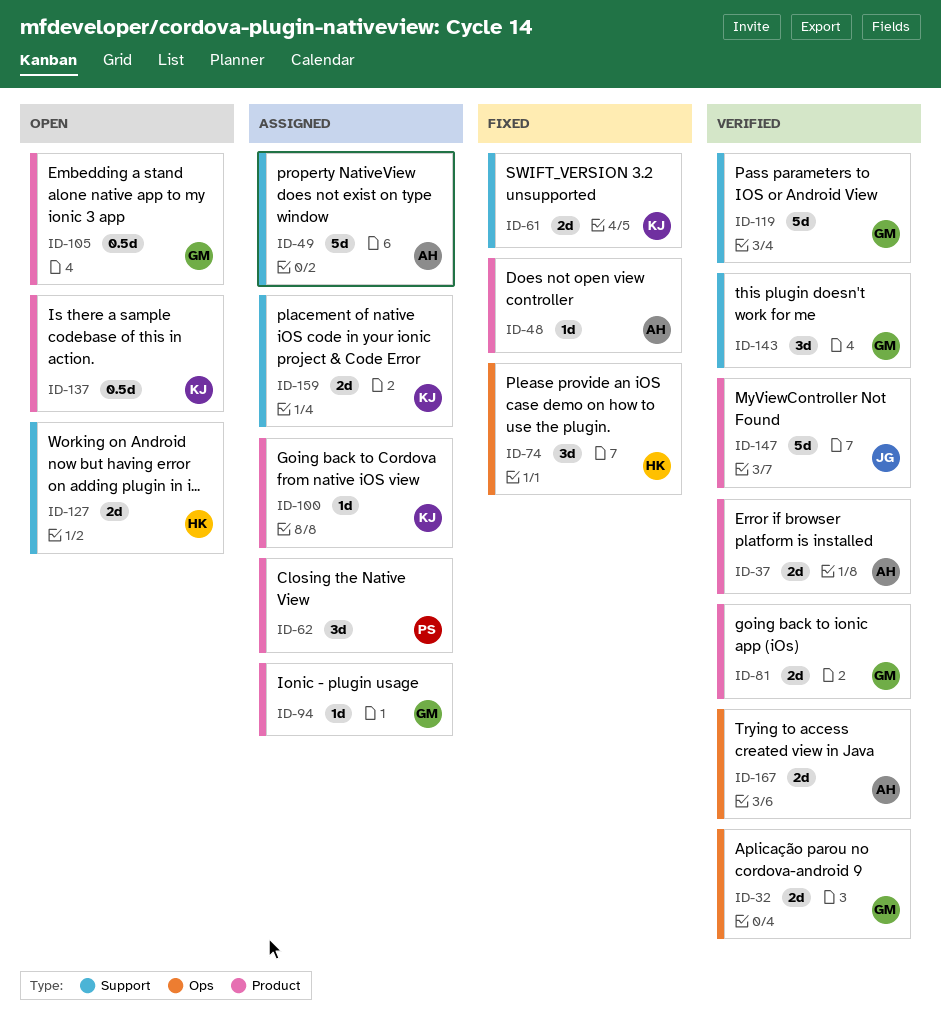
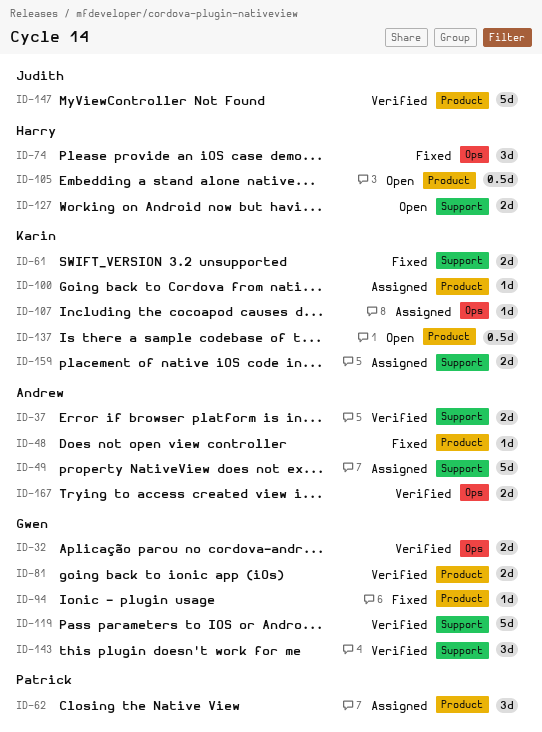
ID-37, label: Product -> Support
ID-94, status: Assigned -> Fixed
ID-105, owner: Gwen -> Harry
ID-107: none -> present

